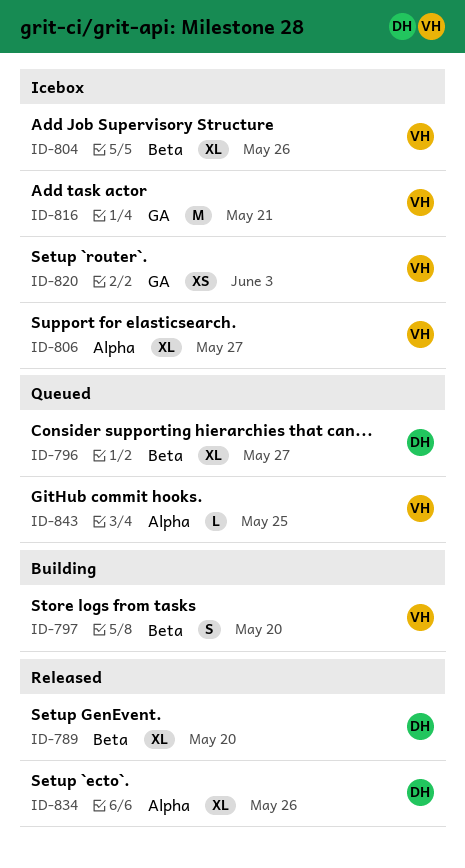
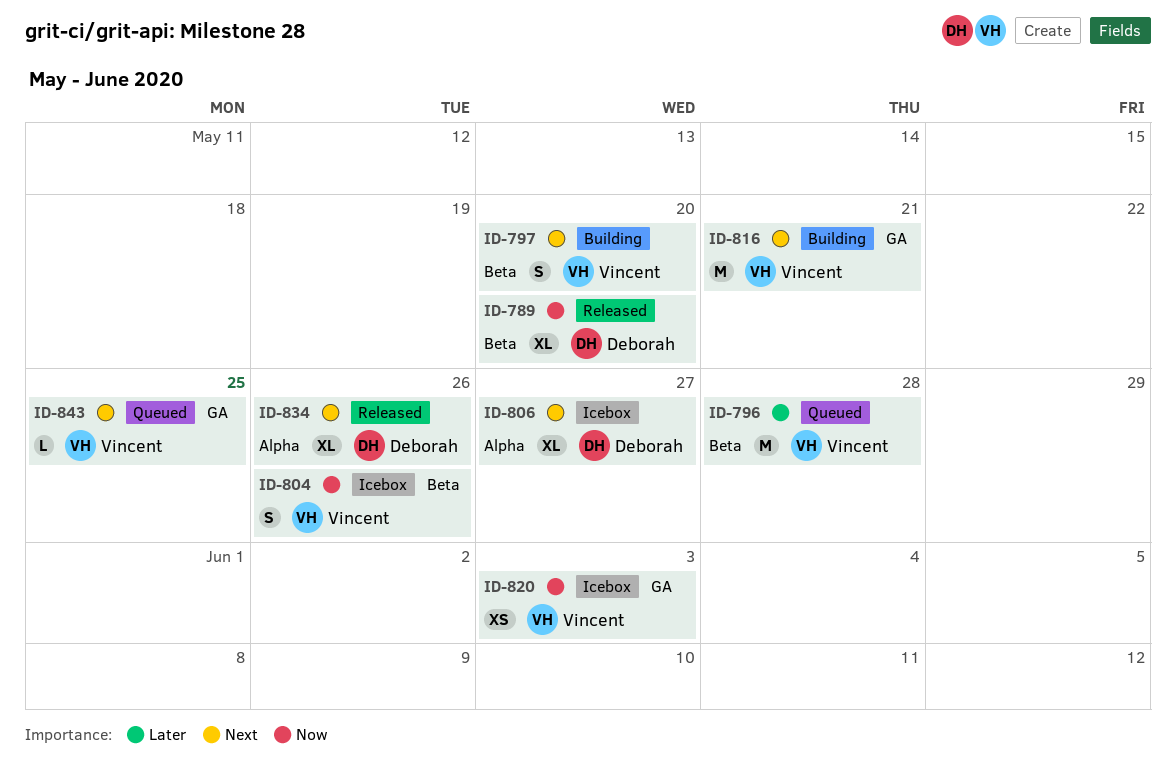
ID-796, owner: Deborah -> Vincent
ID-796, estimate: XL -> M
ID-796, due: May 27 -> May 28
ID-804, estimate: XL -> S
ID-806, owner: Vincent -> Deborah
ID-816, status: Icebox -> Building
ID-843, label: Alpha -> GA

